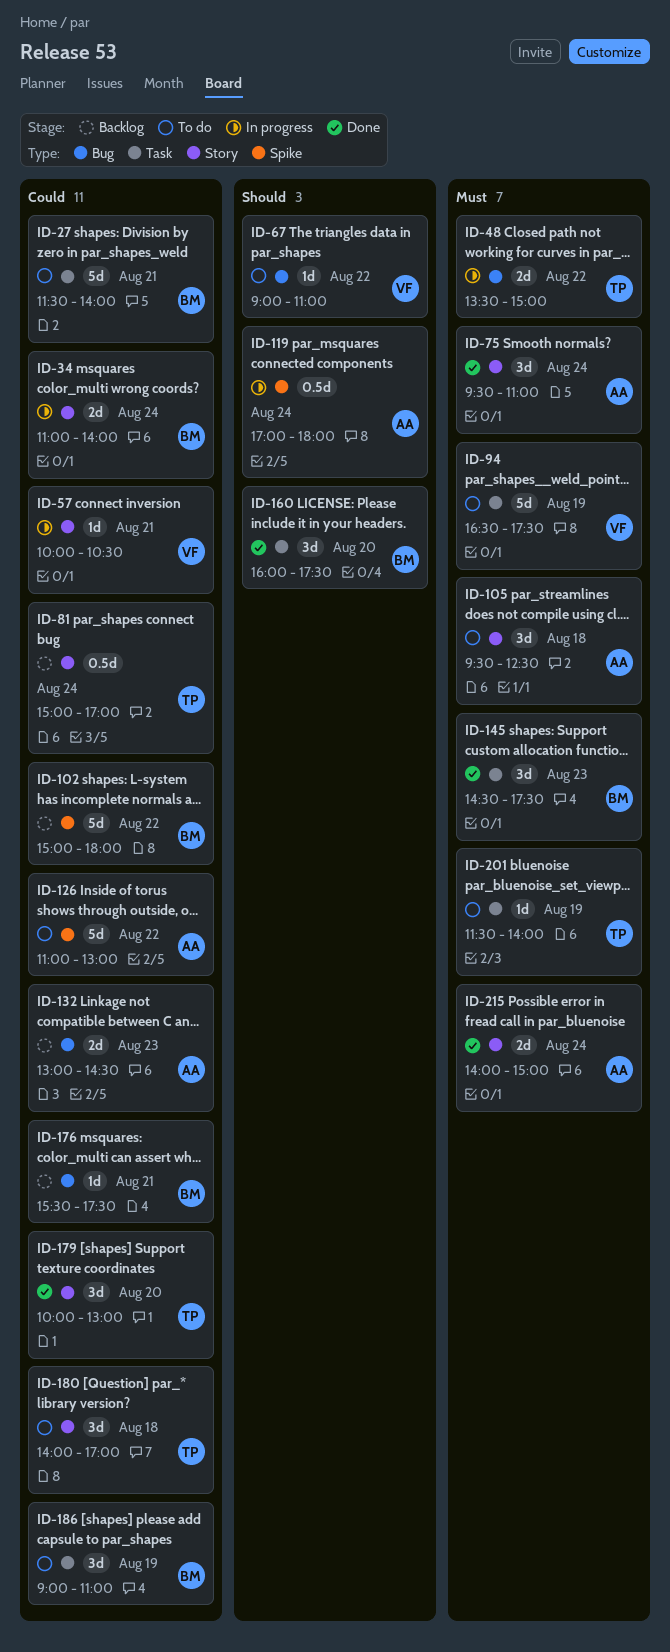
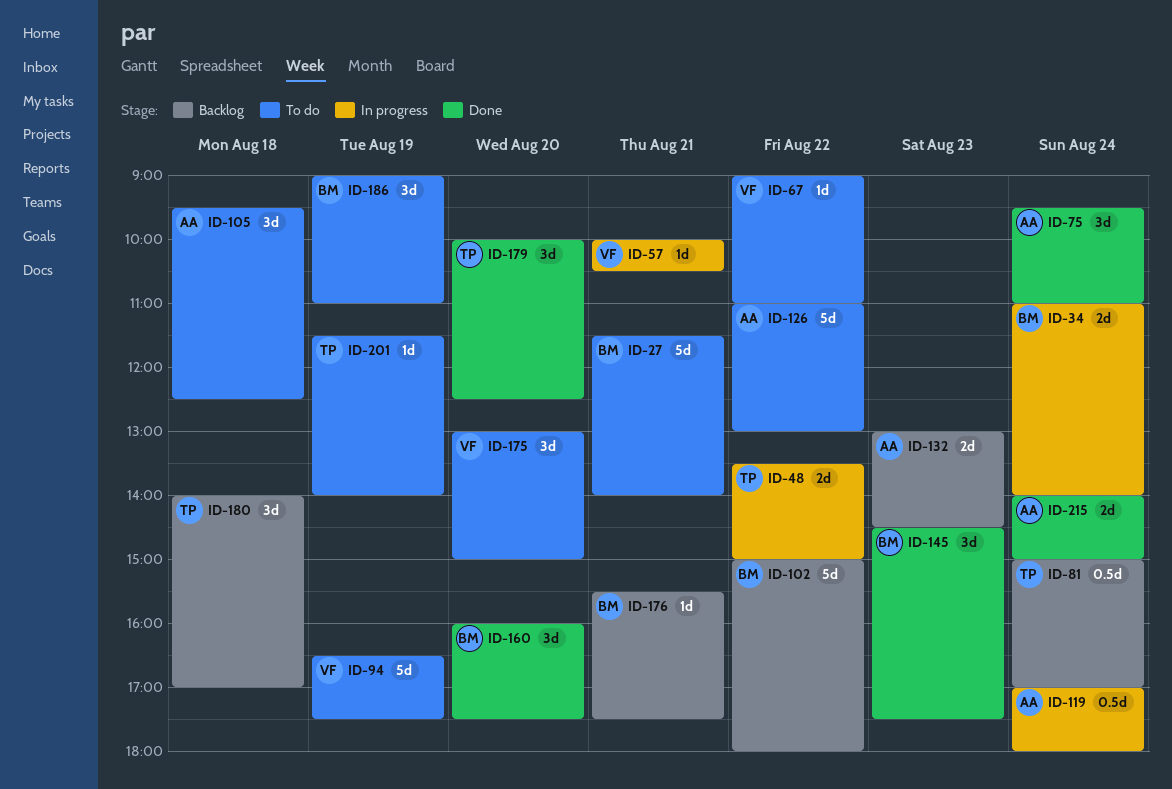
ID-175: none -> present
ID-179, ends: 13:00 -> 12:30
ID-180, status: To do -> Backlog

